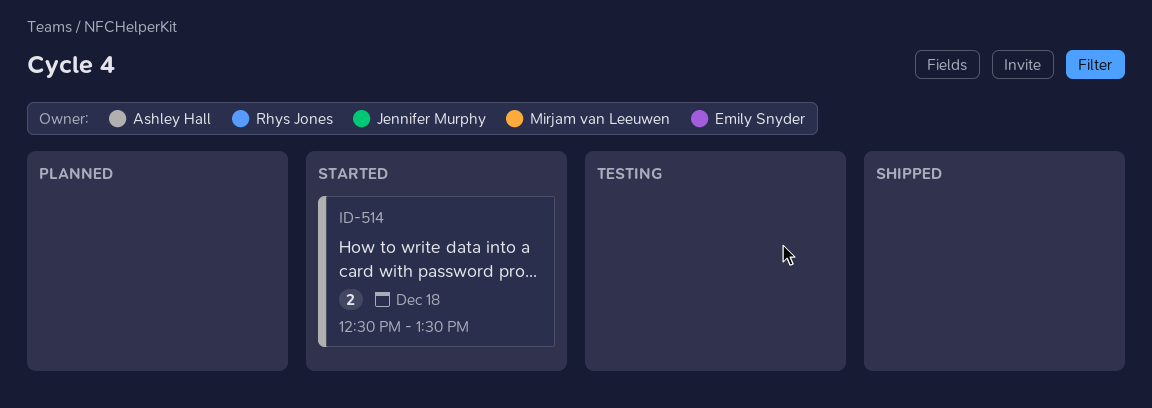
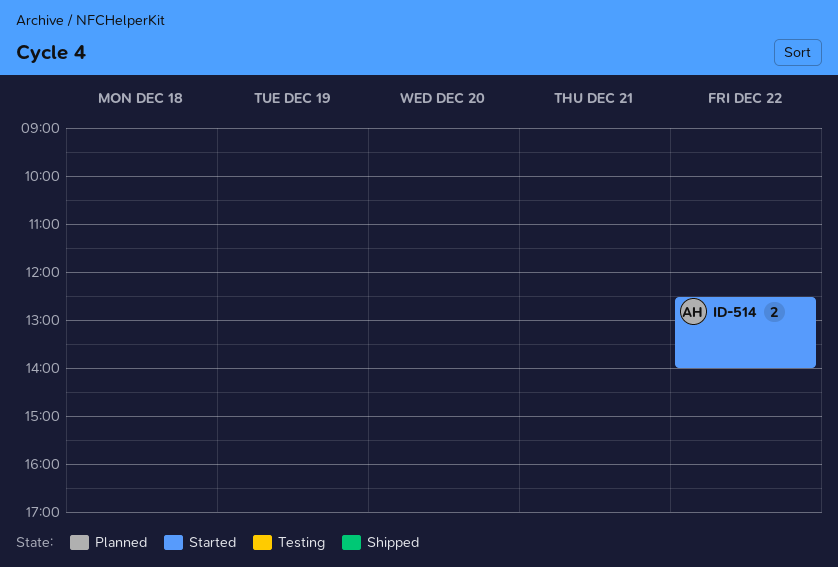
ID-514, day: Dec 18 -> Dec 22
ID-514, ends: 13:30 -> 14:00

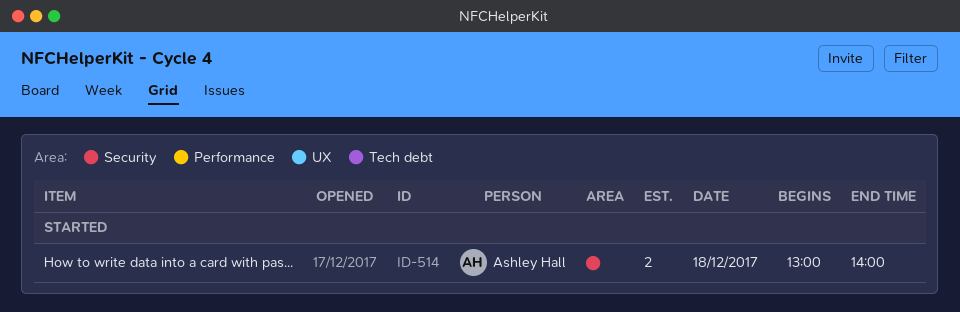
ID-514, day: Dec 22 -> Dec 18
ID-514, begins: 12:30 -> 13:00

